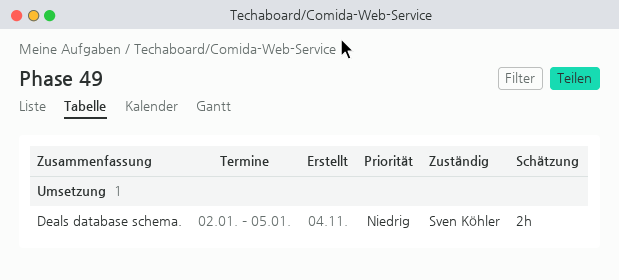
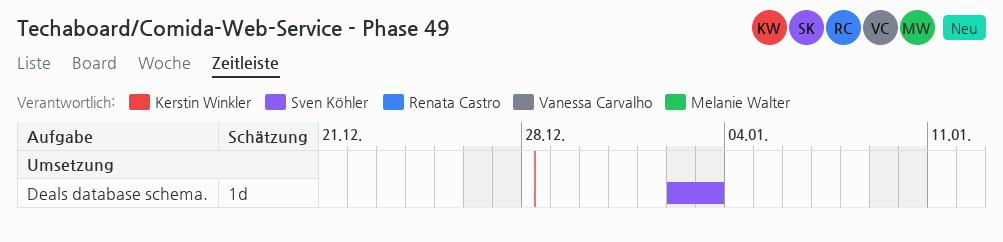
Deals database schema., estimate: 2h -> 1d
Deals database schema., due: Jan 5 -> Jan 3

